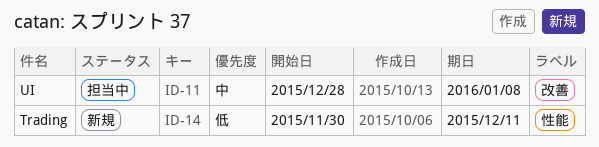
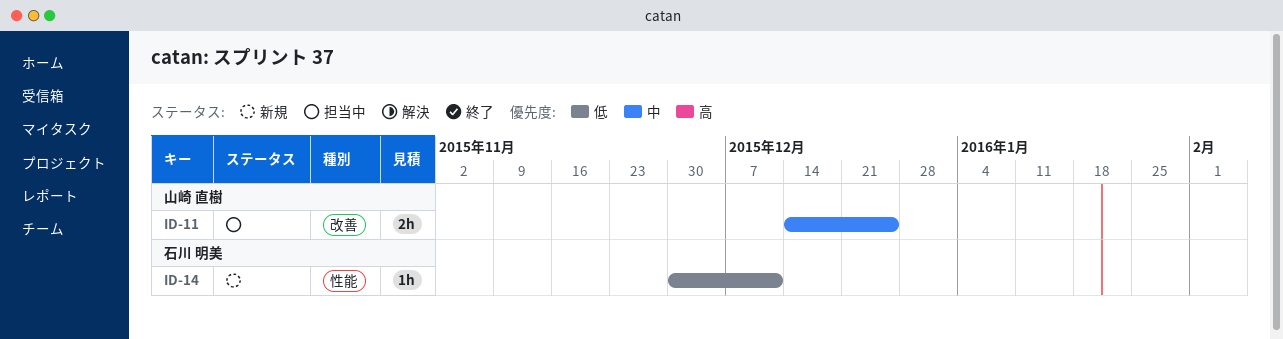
ID-11, start: Dec 28 -> Dec 14
ID-11, due: Jan 8 -> Dec 25

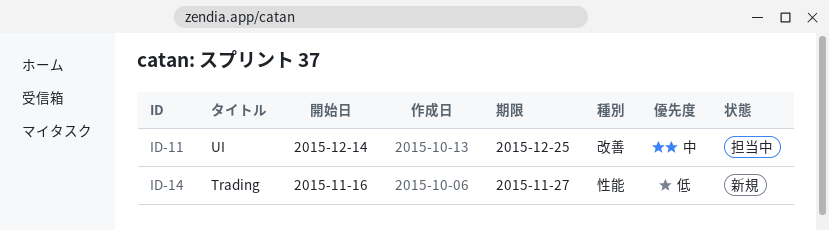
ID-14, start: Nov 30 -> Nov 16
ID-14, due: Dec 11 -> Nov 27

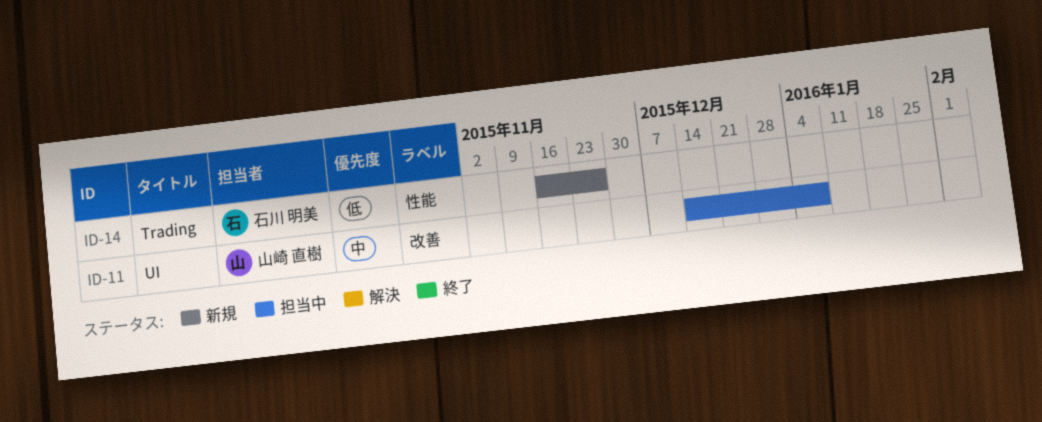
ID-11, due: Dec 25 -> Jan 8

